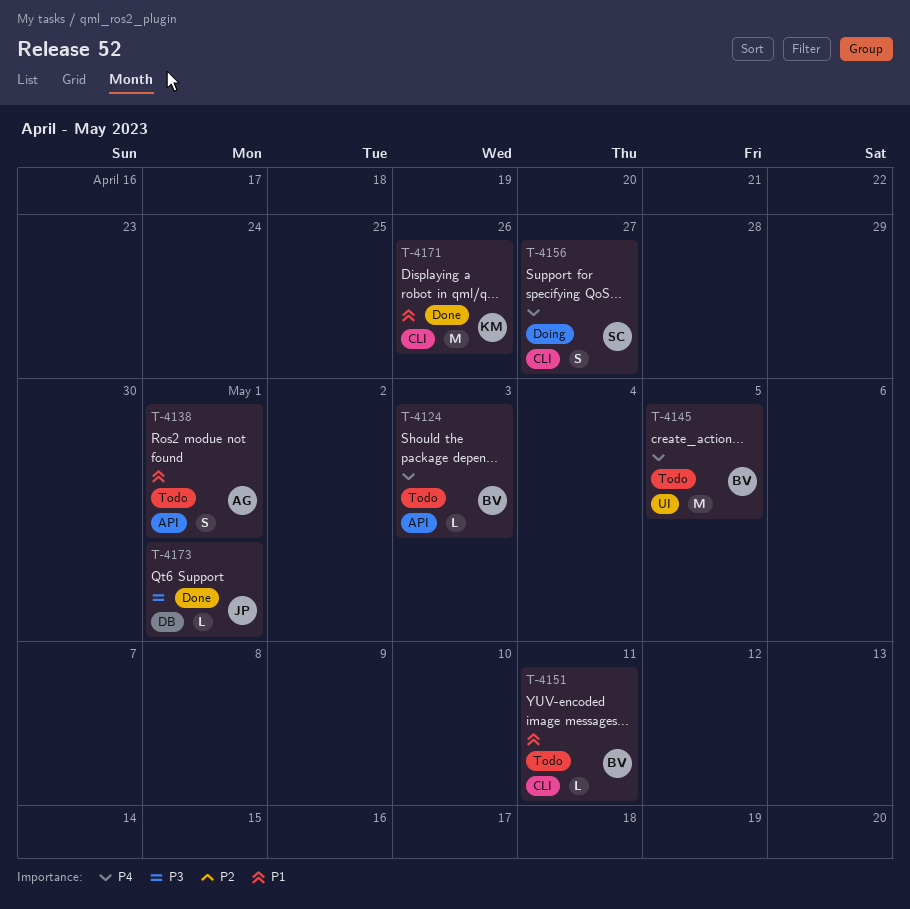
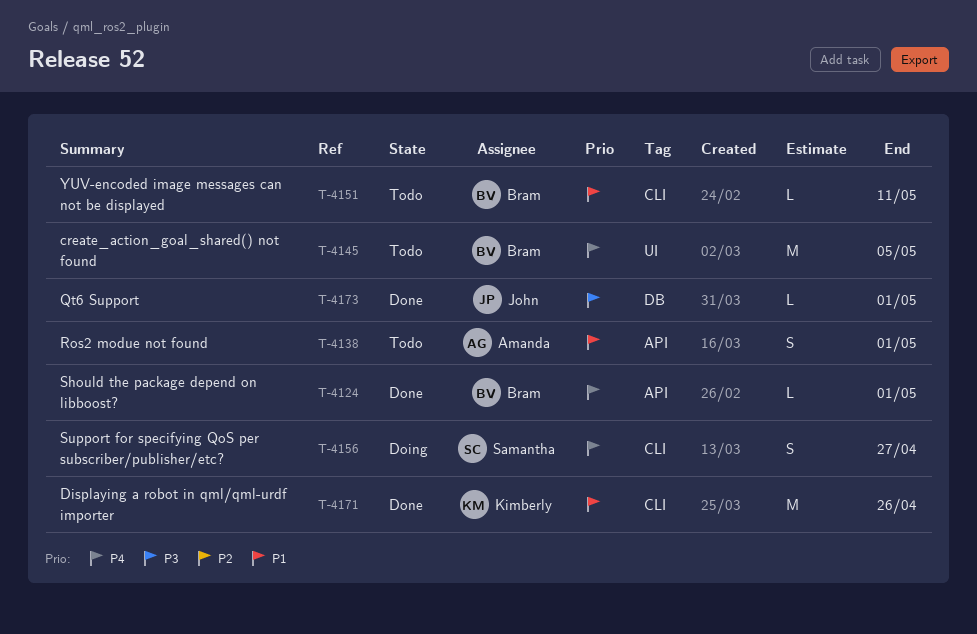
T-4124, status: Todo -> Done
T-4124, due: May 3 -> May 1

